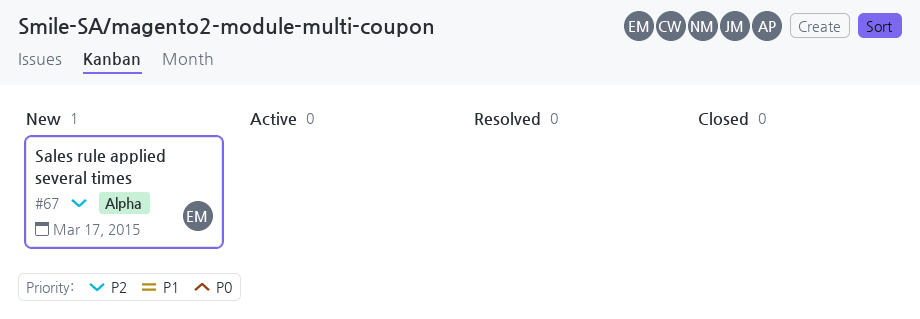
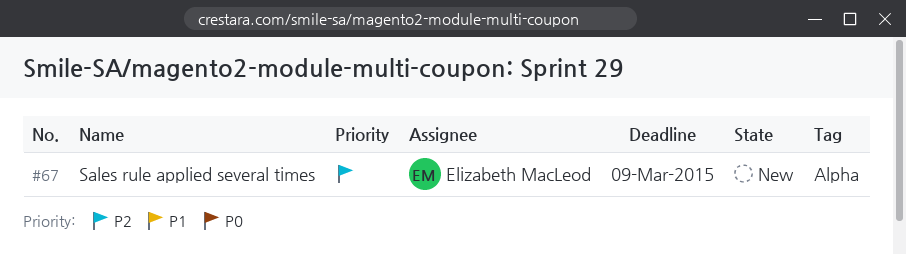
#67, due: Mar 17 -> Mar 9

